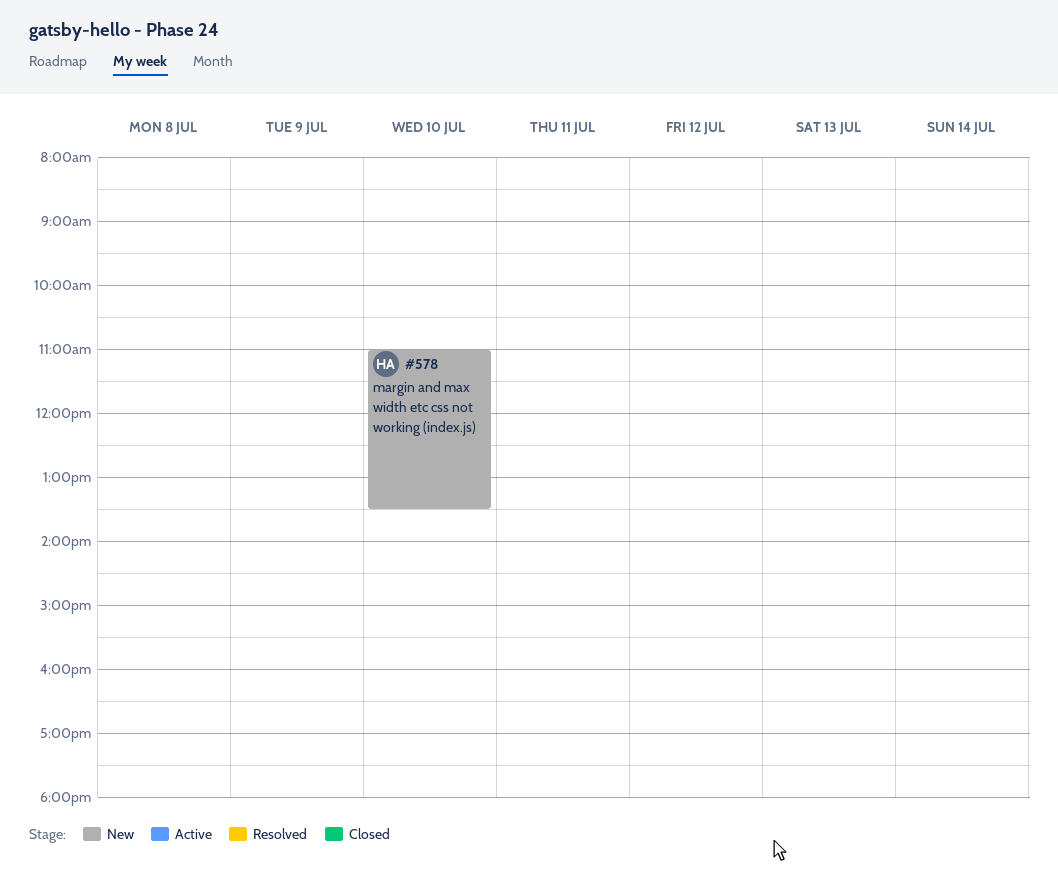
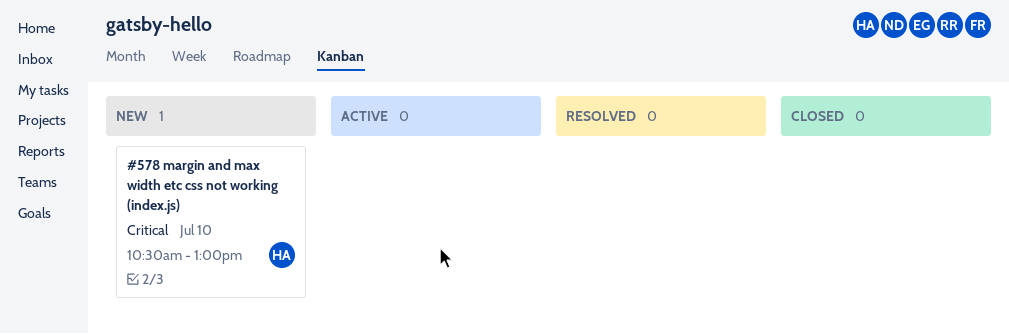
#578, begins: 11:00 -> 10:30
#578, ends: 13:30 -> 13:00

